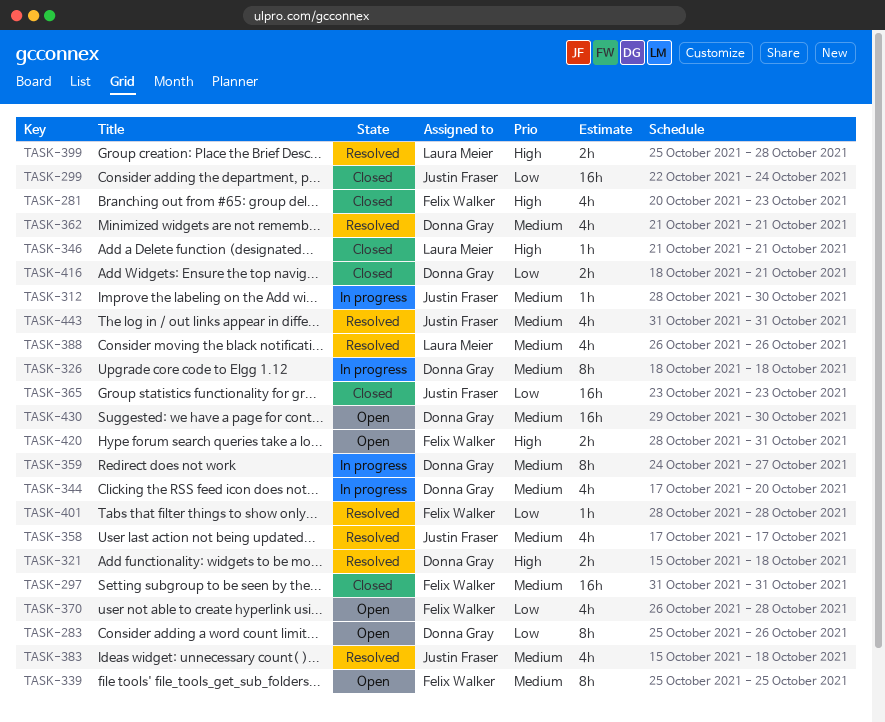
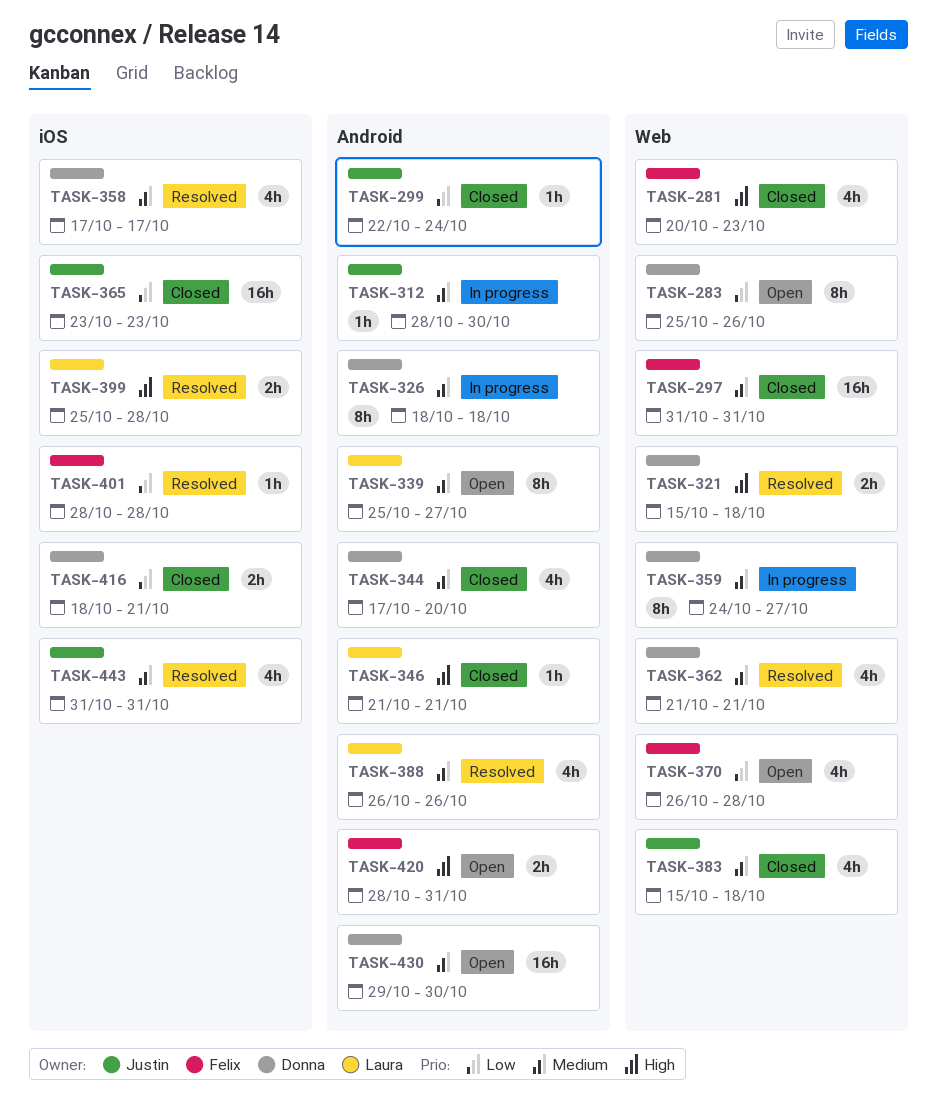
TASK-299, estimate: 16h -> 1h
TASK-339, owner: Felix Walker -> Laura Meier
TASK-339, due: Oct 25 -> Oct 27
TASK-344, status: In progress -> Closed
TASK-358, owner: Justin Fraser -> Donna Gray
TASK-383, status: Resolved -> Closed

